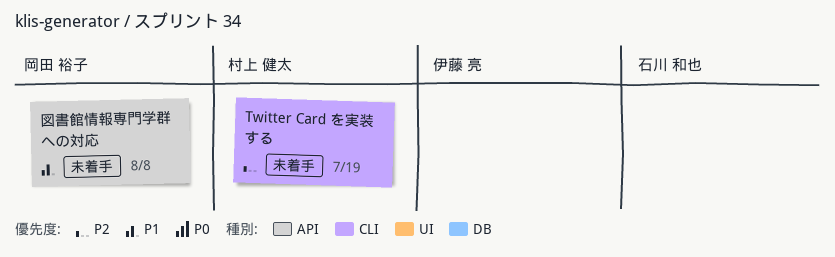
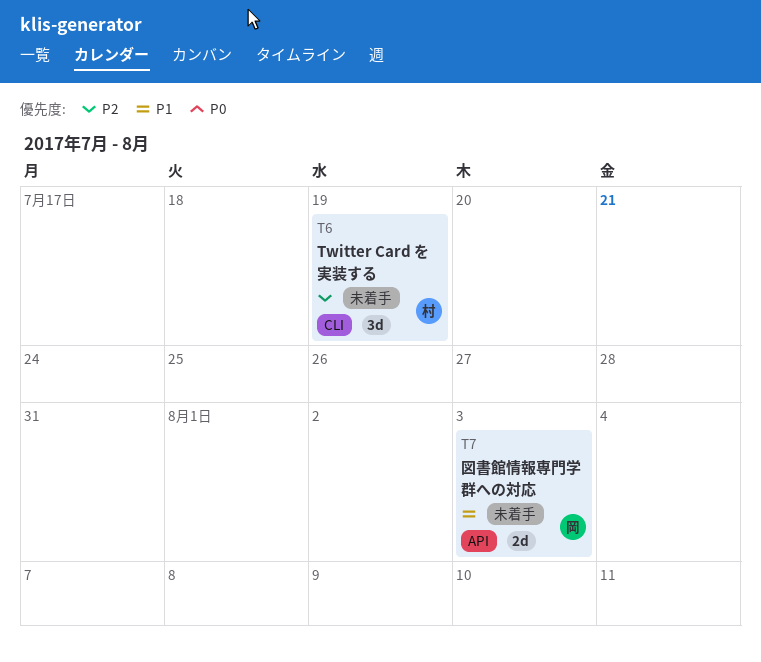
図書館情報専門学群への対応, due: Aug 8 -> Aug 3

